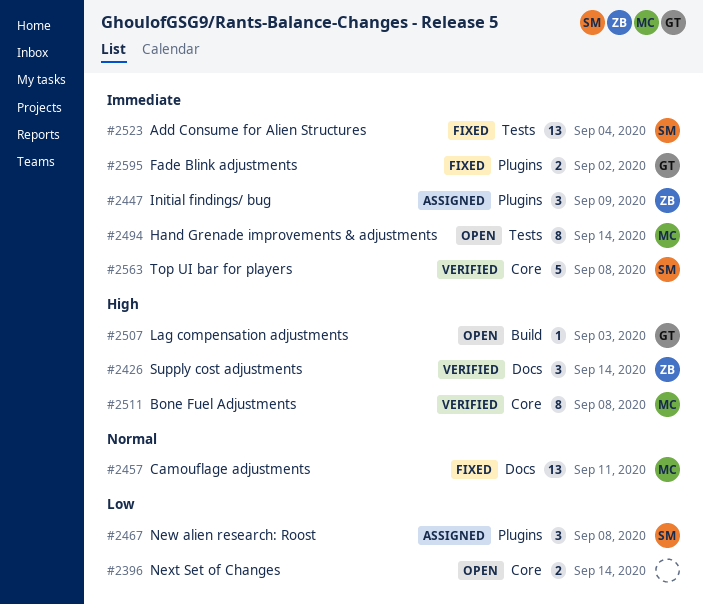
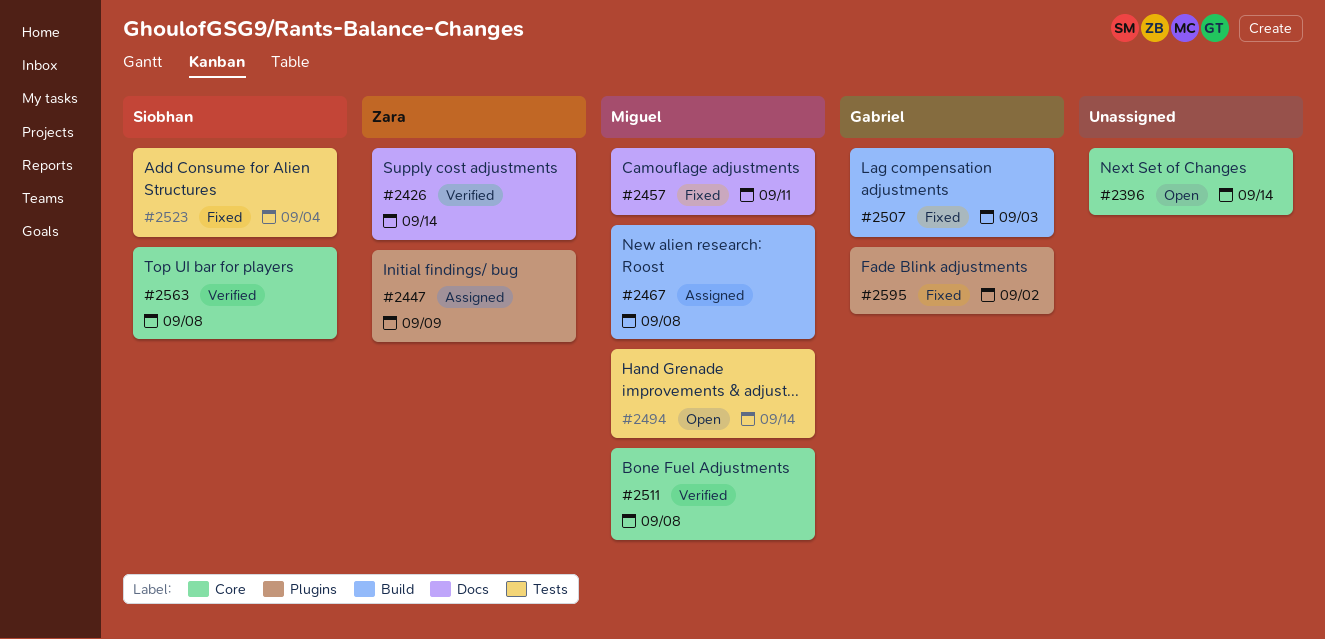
#2467, owner: Siobhan -> Miguel
#2467, label: Plugins -> Build
#2507, status: Open -> Fixed

